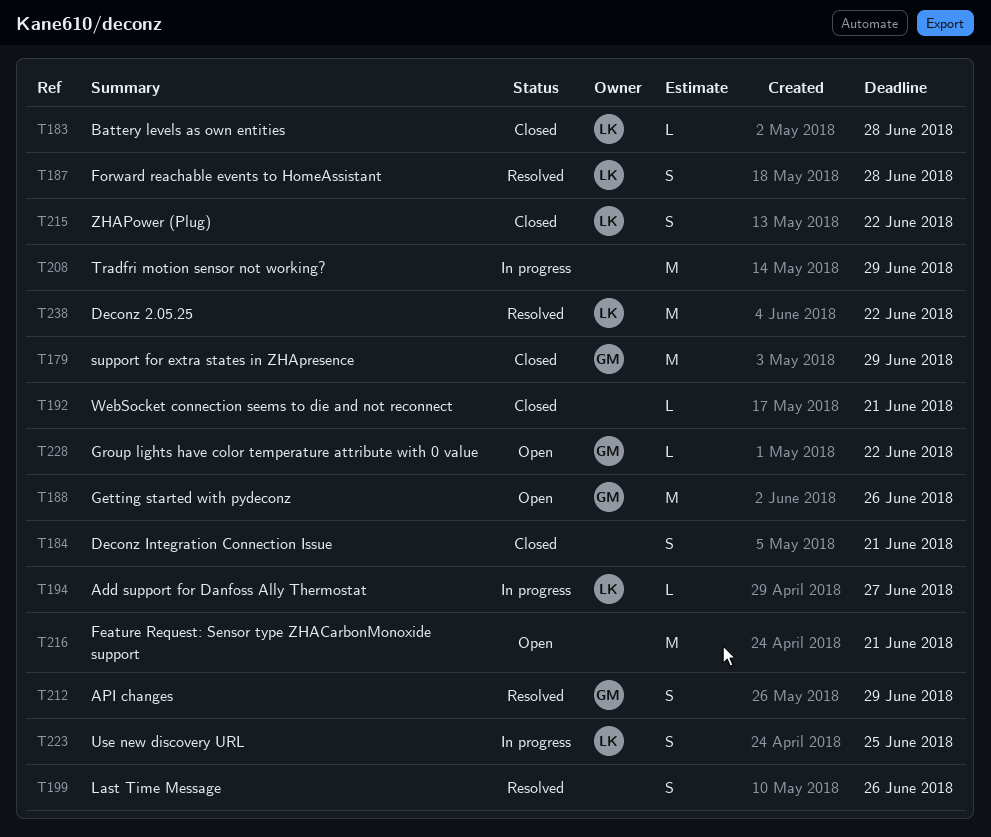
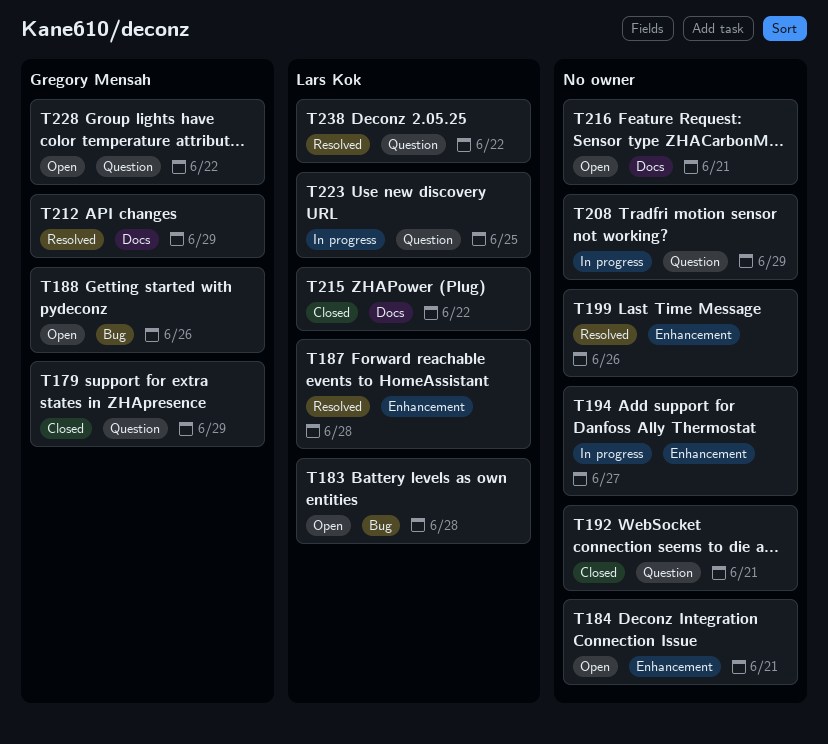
T183, status: Closed -> Open
T184, status: Closed -> Open
T194, owner: Lars Kok -> none

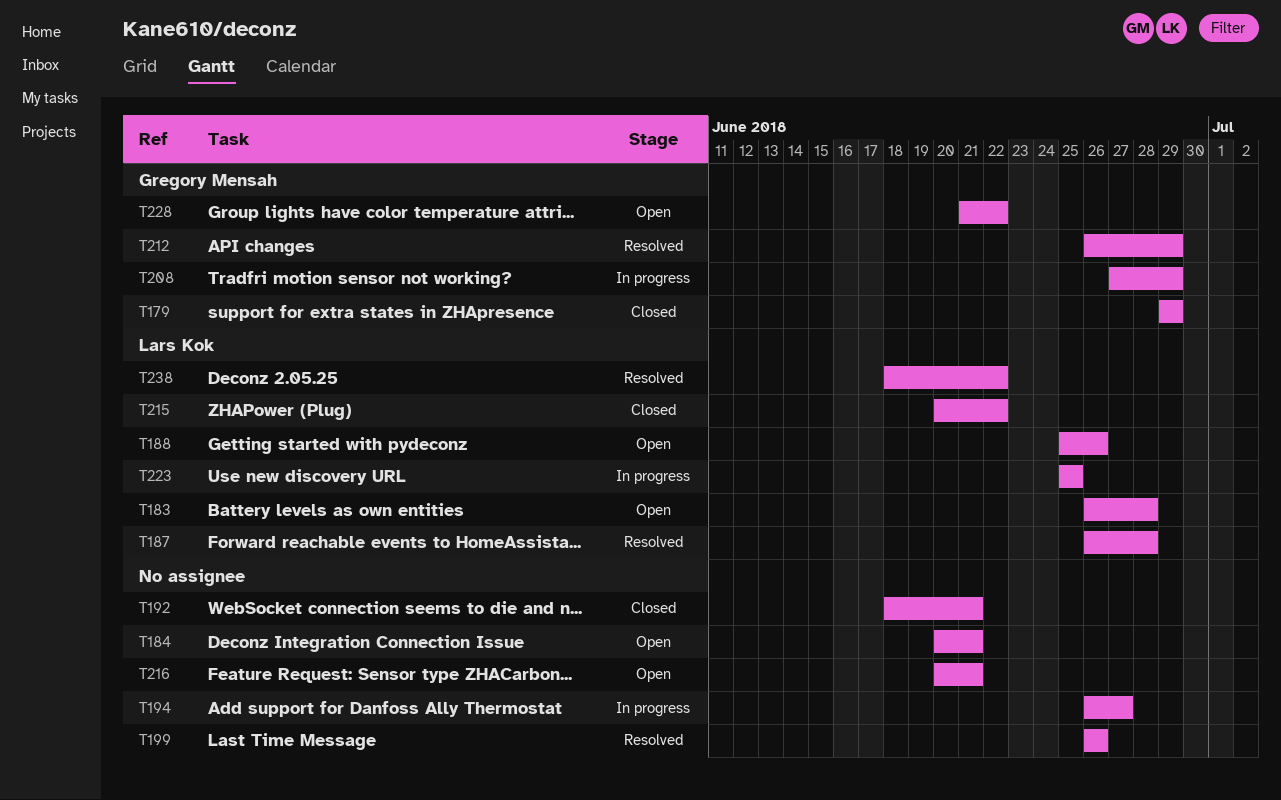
T188, owner: Gregory Mensah -> Lars Kok
T208, owner: none -> Gregory Mensah

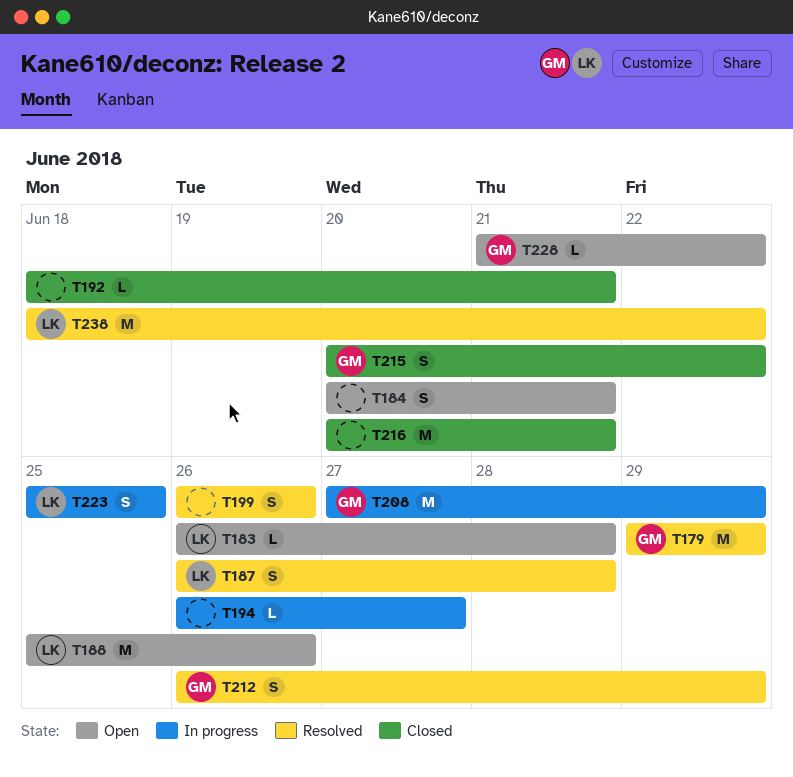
T179, status: Closed -> Resolved
T215, owner: Lars Kok -> Gregory Mensah
T216, status: Open -> Closed

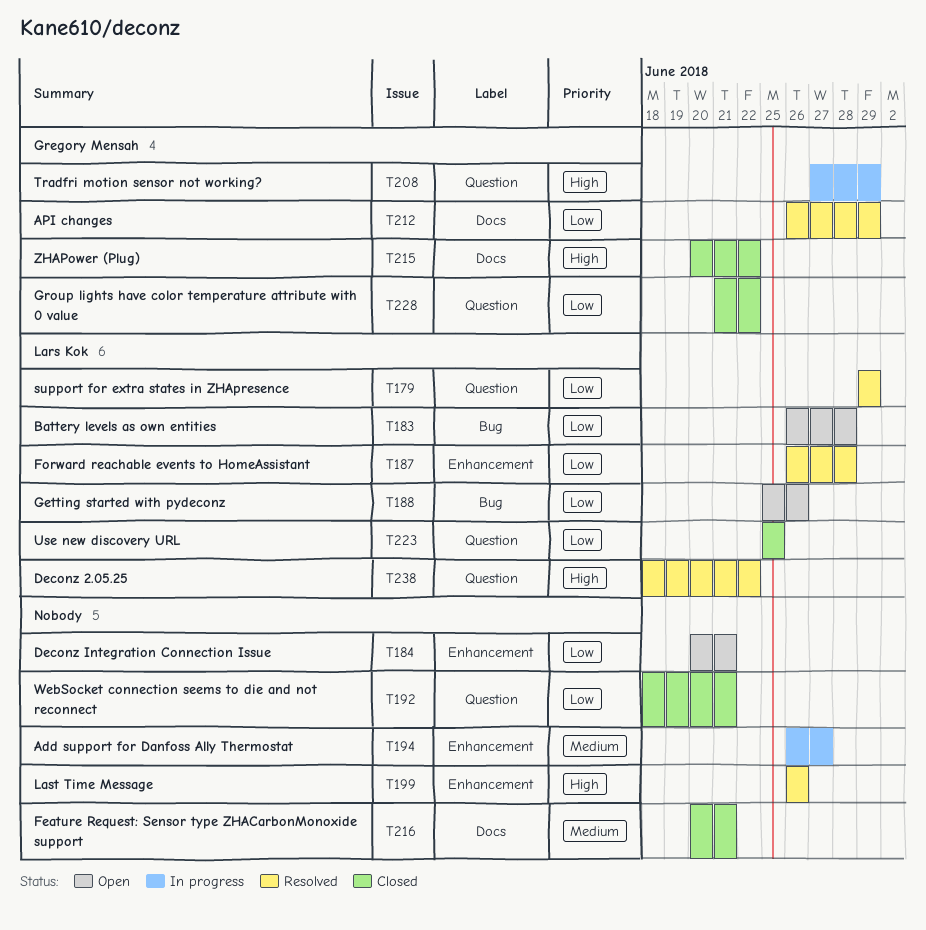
T179, owner: Gregory Mensah -> Lars Kok
T223, status: In progress -> Closed
T228, status: Open -> Closed

